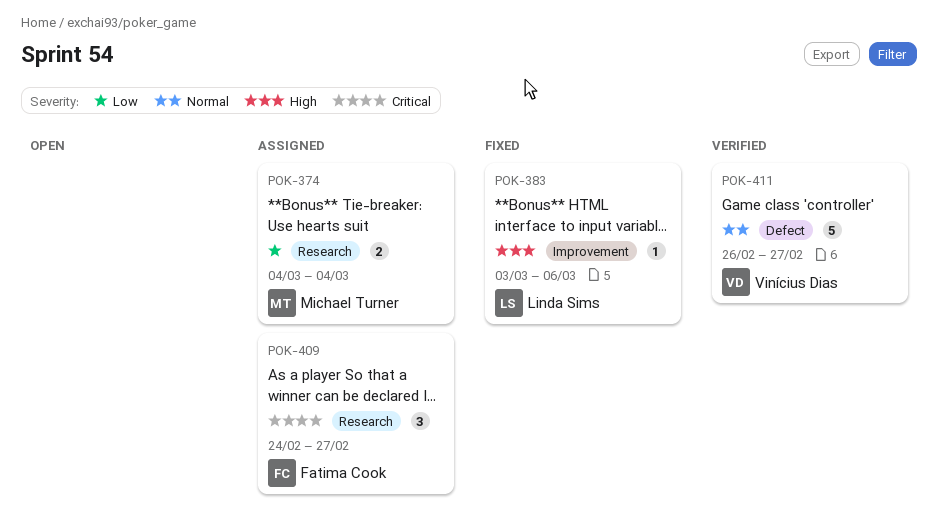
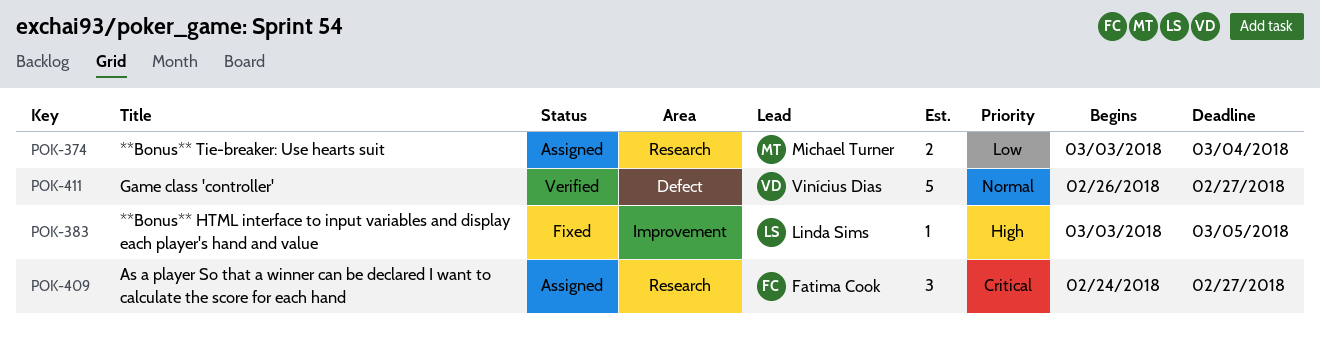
POK-374, start: Mar 4 -> Mar 3
POK-383, due: Mar 6 -> Mar 5

